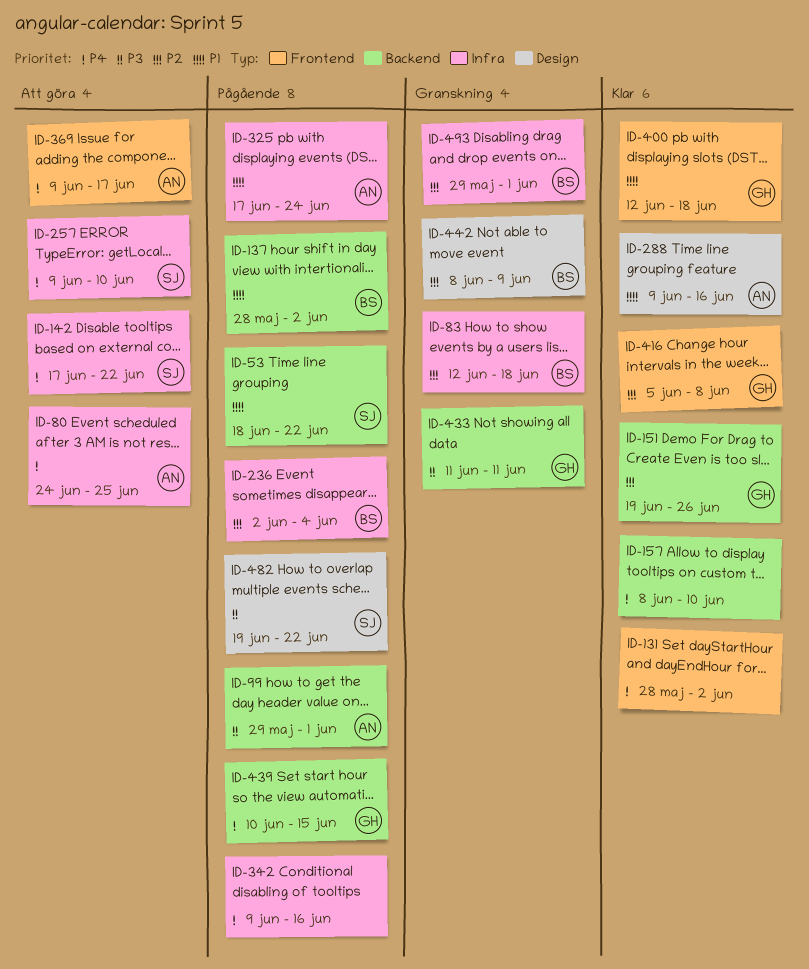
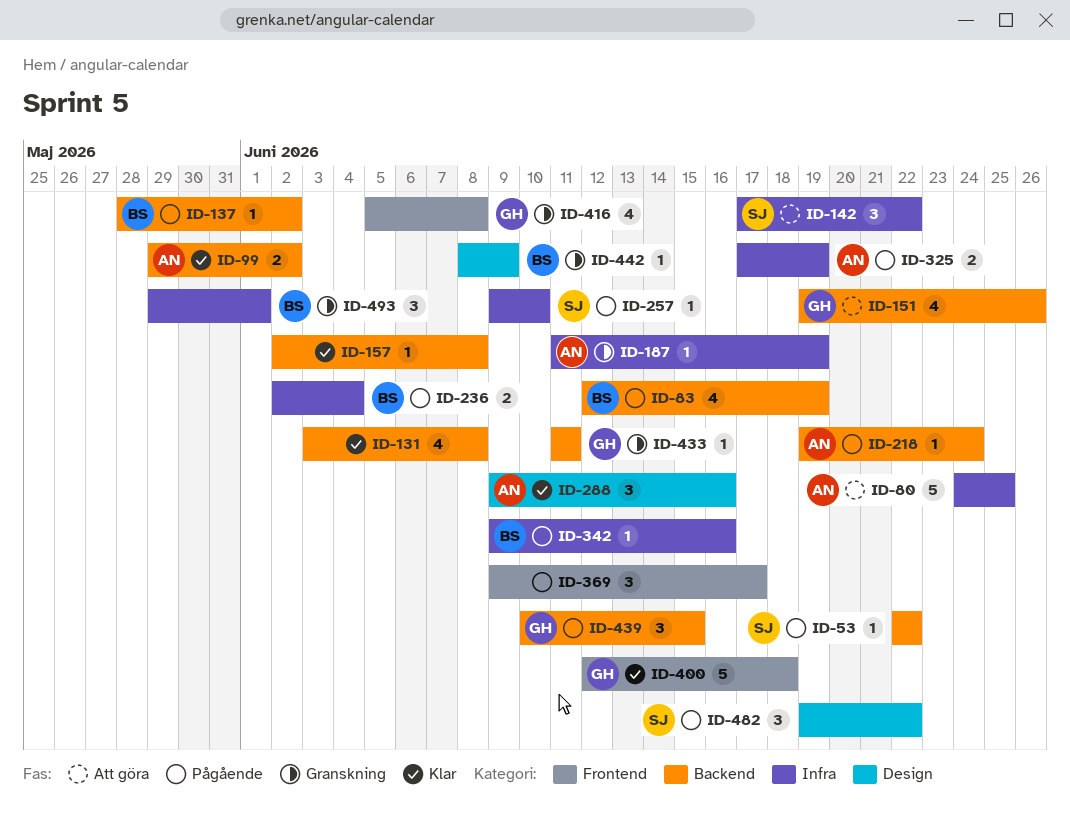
ID-53, start: Jun 18 -> Jun 22
ID-83, status: Granskning -> Pågående
ID-83, label: Infra -> Backend
ID-83, due: Jun 18 -> Jun 19
ID-99, status: Pågående -> Klar
ID-99, due: Jun 1 -> Jun 2
ID-131, label: Frontend -> Backend
ID-131, start: May 28 -> Jun 3
ID-131, due: Jun 2 -> Jun 8
ID-151, status: Klar -> Att göra
ID-157, start: Jun 8 -> Jun 2
ID-157, due: Jun 10 -> Jun 8
ID-187: none -> present
ID-218: none -> present
ID-257, status: Att göra -> Pågående
ID-325, due: Jun 24 -> Jun 19
ID-342, owner: none -> BS
ID-369, status: Att göra -> Pågående
ID-369, owner: AN -> none
ID-416, status: Klar -> Granskning

